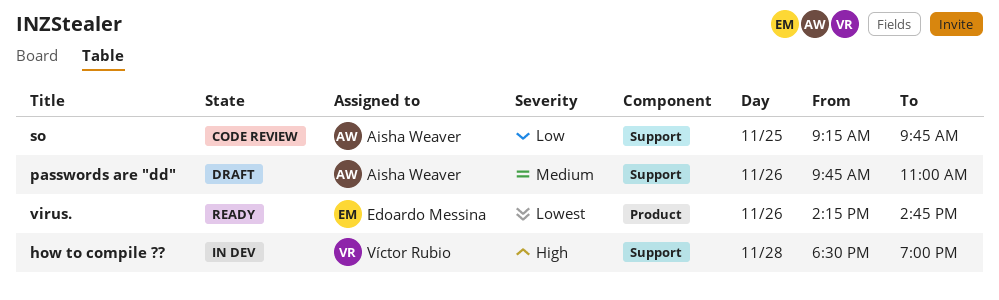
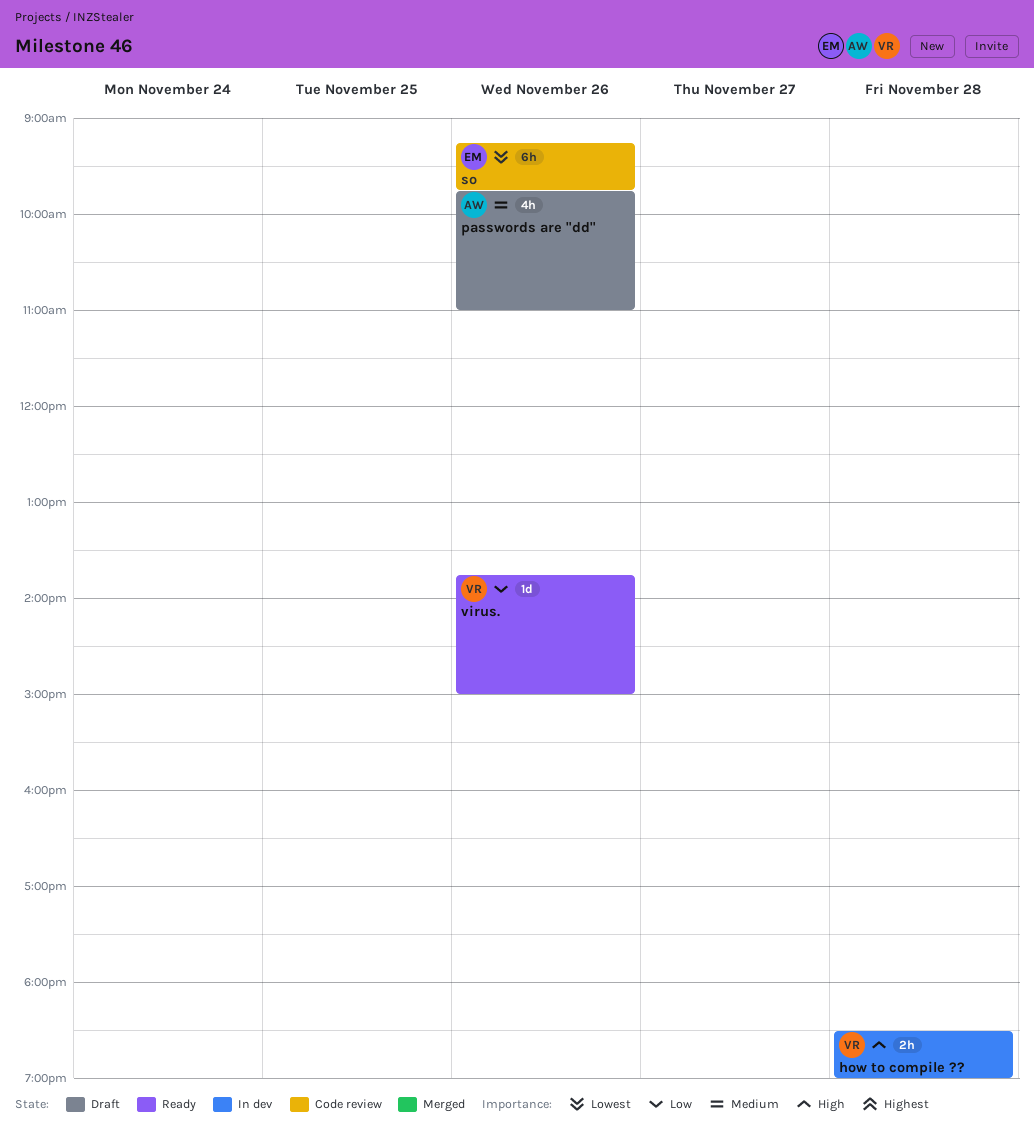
so, owner: Aisha Weaver -> Edoardo Messina
so, priority: Low -> Lowest
so, day: Nov 25 -> Nov 26
virus., owner: Edoardo Messina -> Víctor Rubio
virus., priority: Lowest -> Low
virus., begins: 14:15 -> 13:45
virus., ends: 14:45 -> 15:00

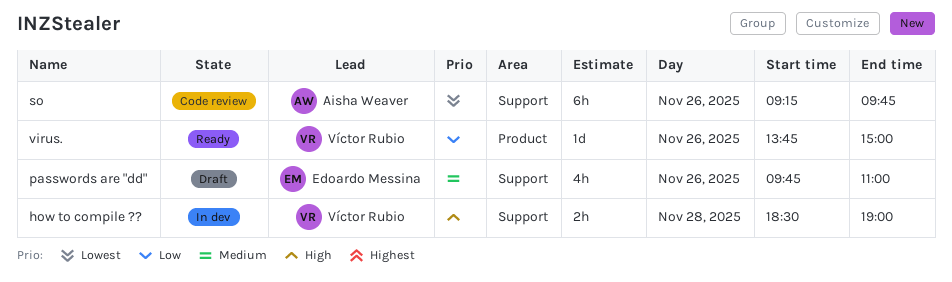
passwords are "dd", owner: Aisha Weaver -> Edoardo Messina
so, owner: Edoardo Messina -> Aisha Weaver

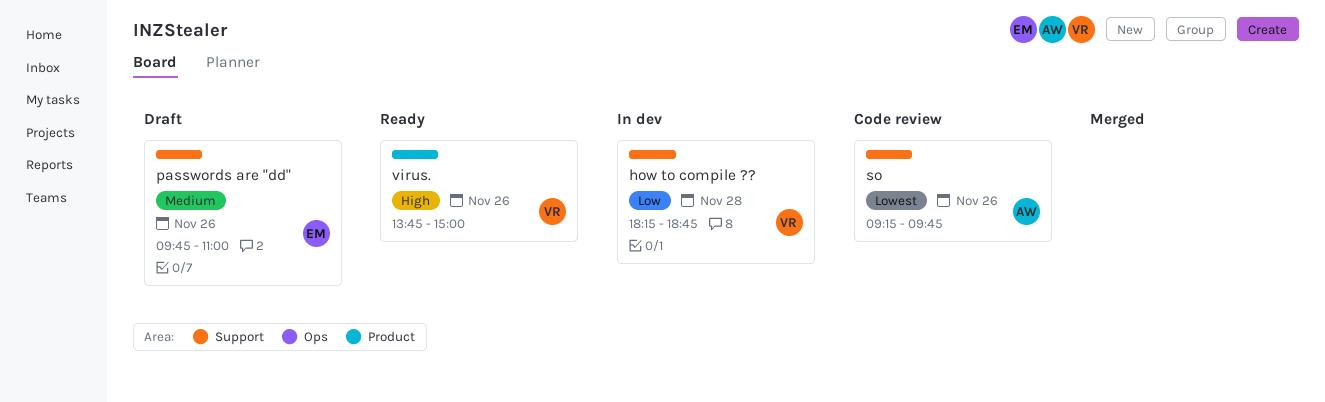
how to compile ??, priority: High -> Low
how to compile ??, begins: 18:30 -> 18:15
how to compile ??, ends: 19:00 -> 18:45
virus., priority: Low -> High

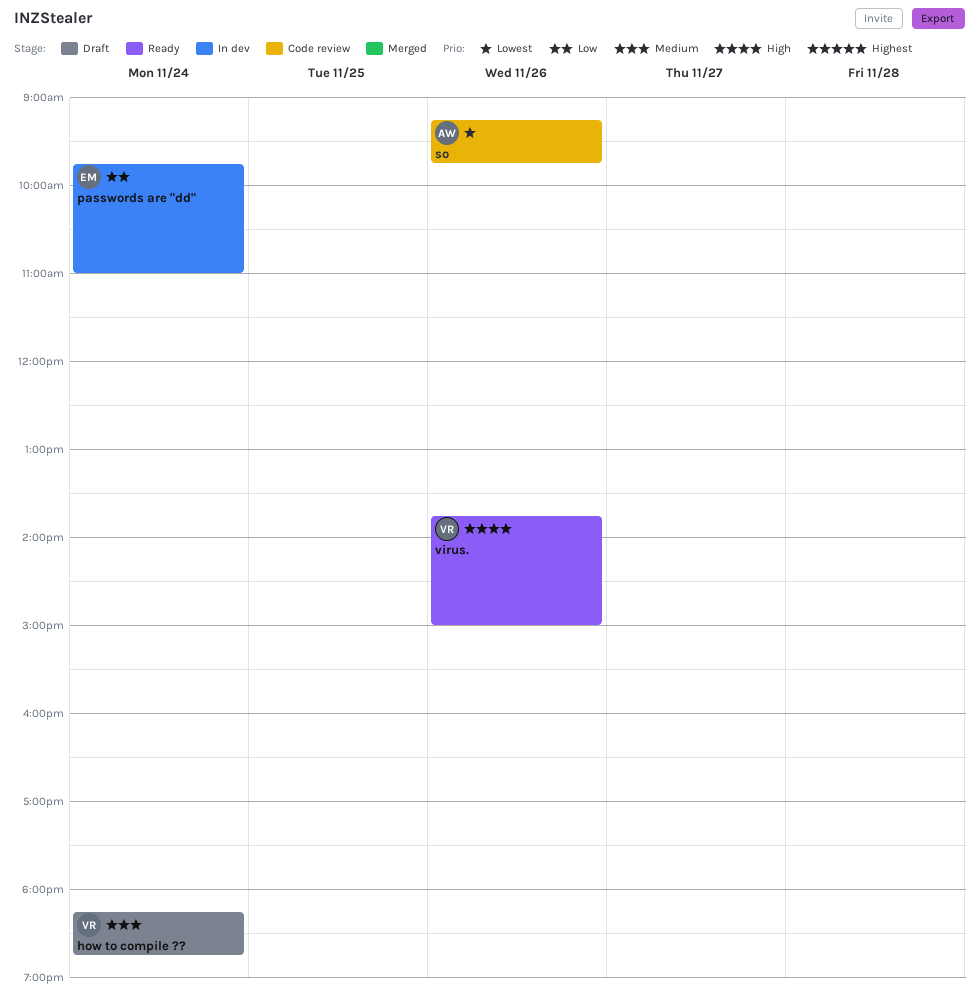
how to compile ??, status: In dev -> Draft
how to compile ??, priority: Low -> Medium
how to compile ??, day: Nov 28 -> Nov 24
passwords are "dd", status: Draft -> In dev
passwords are "dd", priority: Medium -> Low
passwords are "dd", day: Nov 26 -> Nov 24

